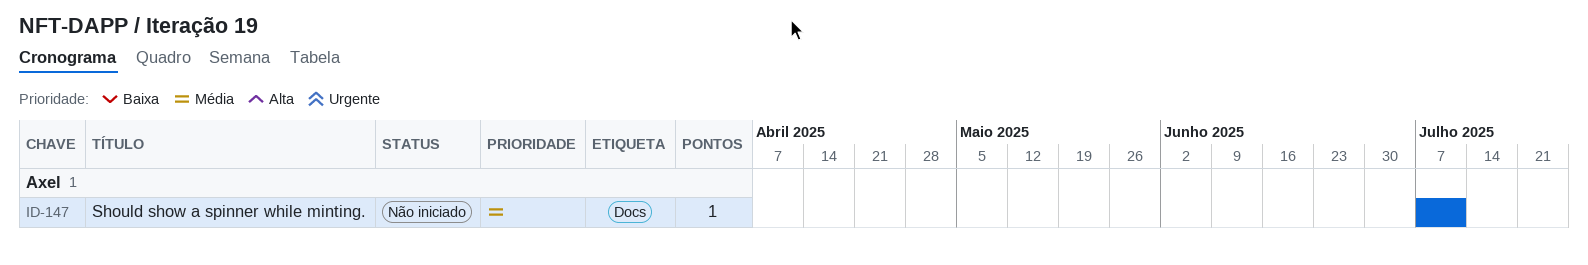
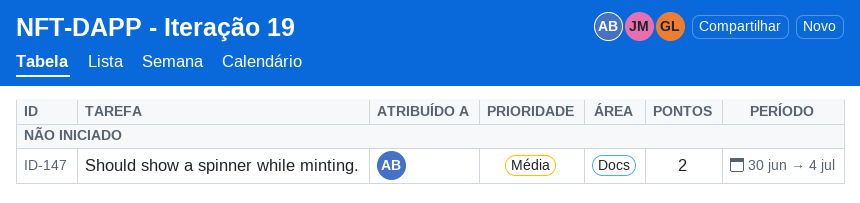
ID-147, estimate: 1 -> 2
ID-147, start: Jul 7 -> Jun 30
ID-147, due: Jul 11 -> Jul 4

